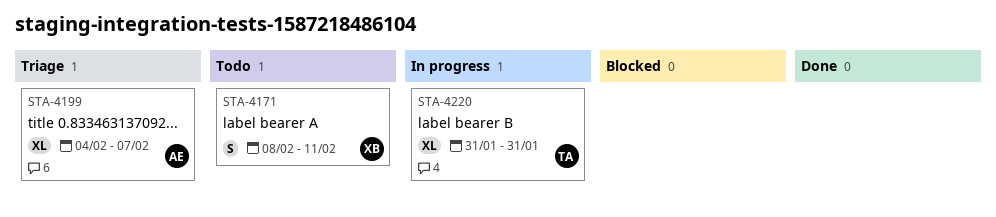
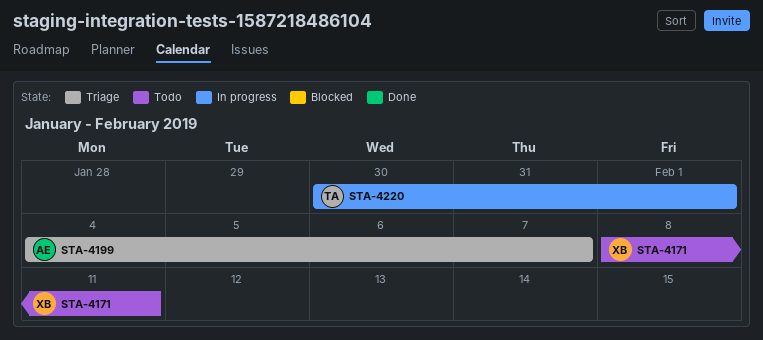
STA-4220, start: Jan 31 -> Jan 30
STA-4220, due: Jan 31 -> Feb 1

